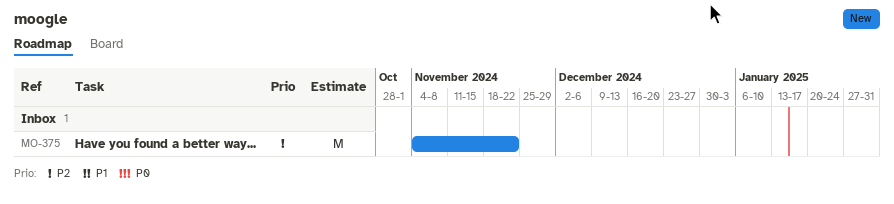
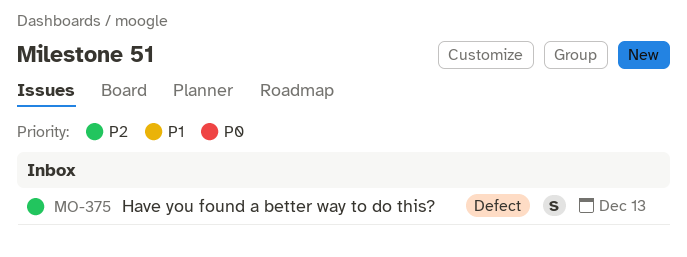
MO-375, estimate: M -> S
MO-375, due: Nov 22 -> Dec 13

